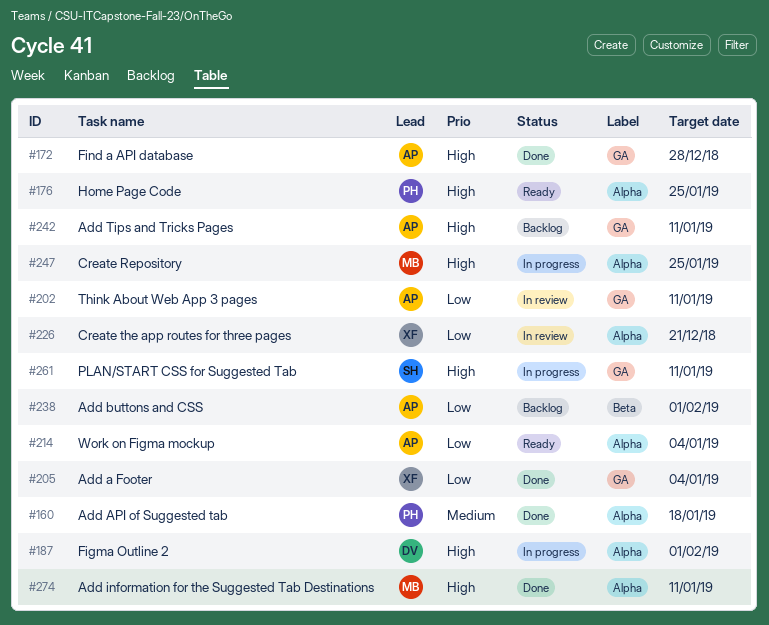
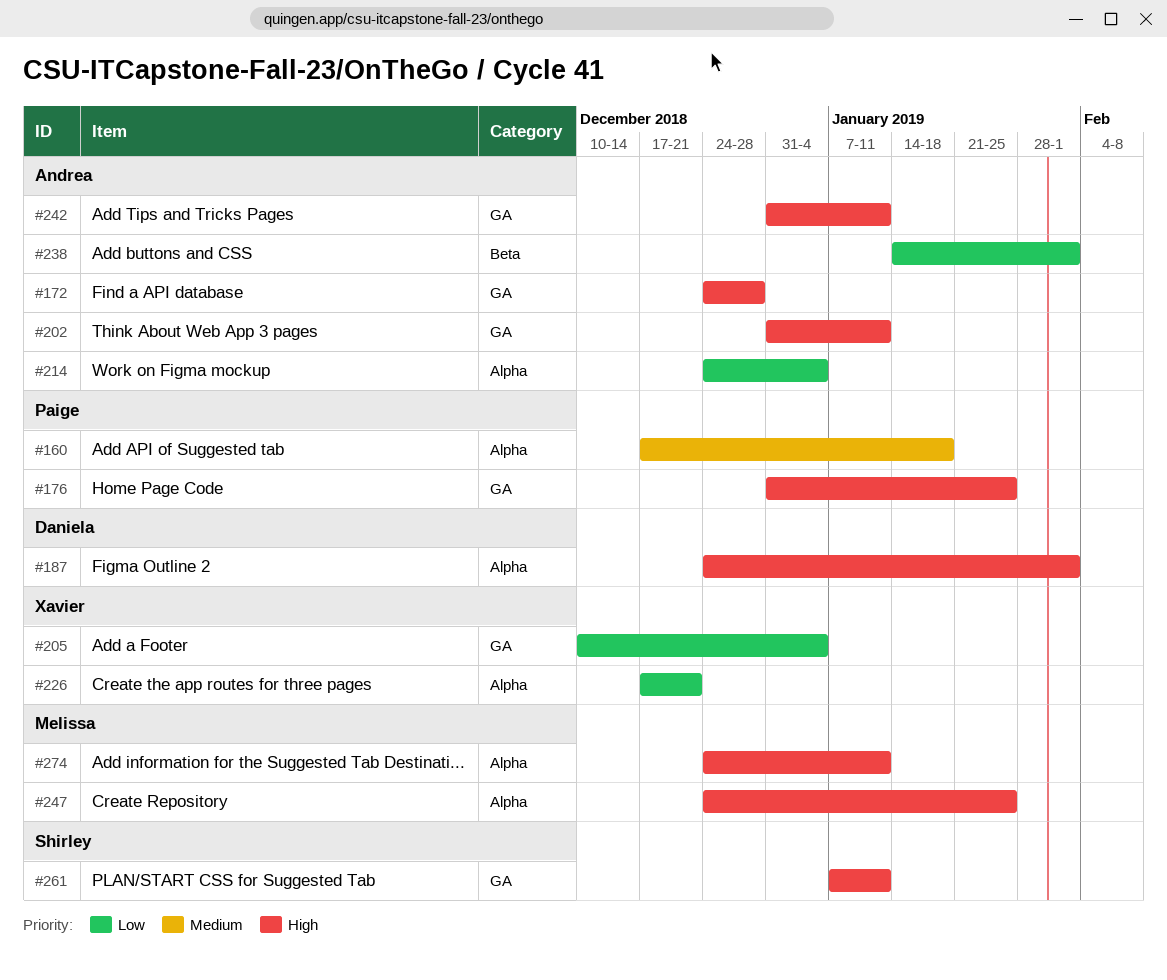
#176, label: Alpha -> GA
#202, priority: Low -> High

